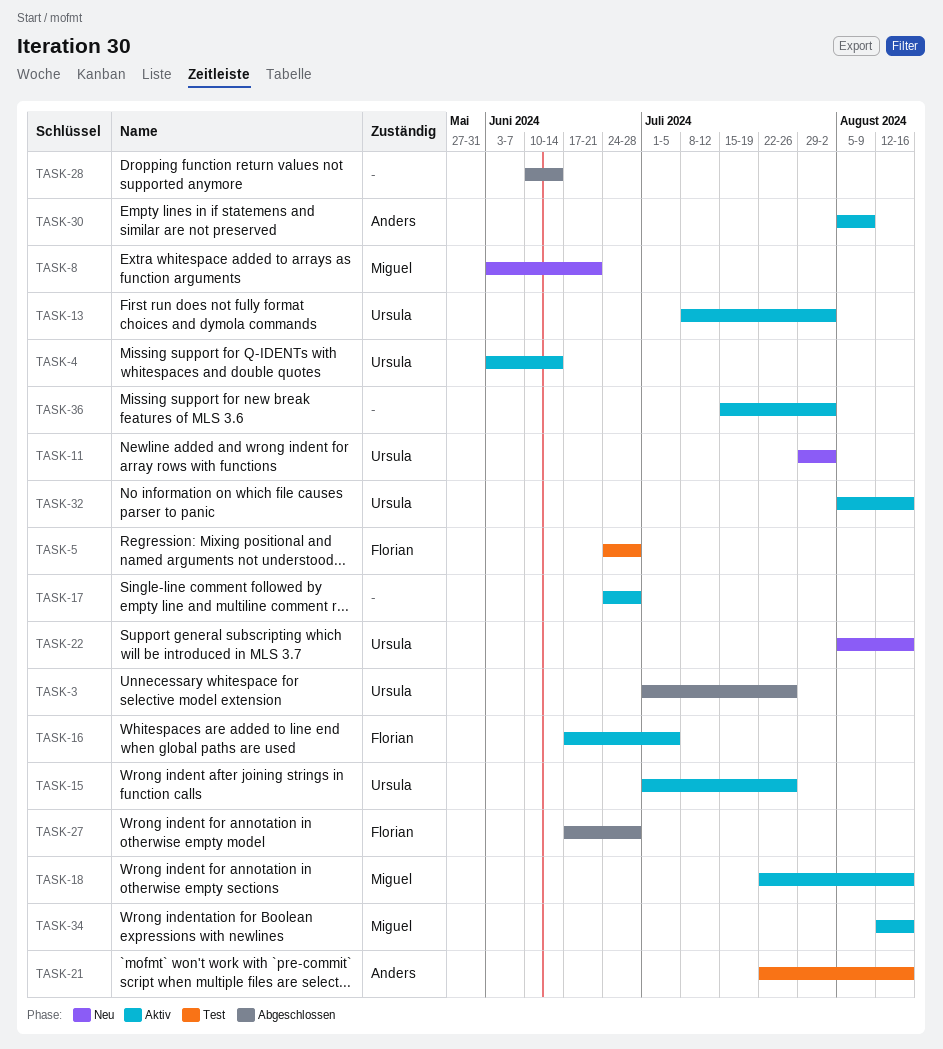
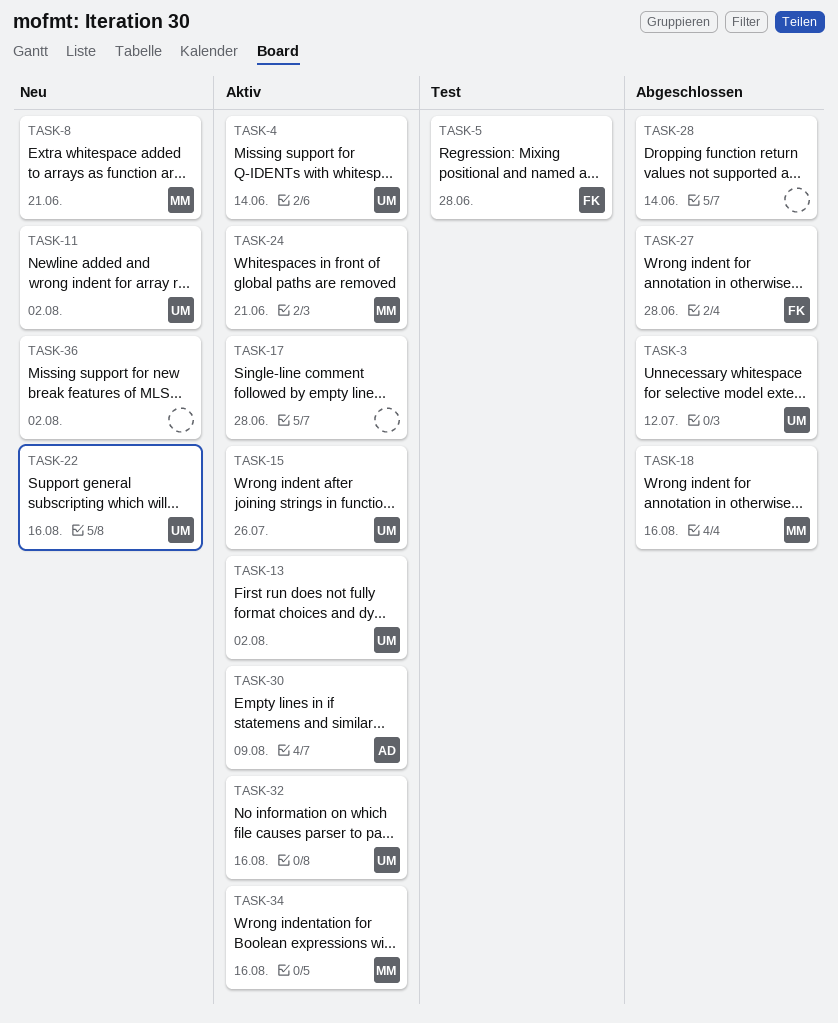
TASK-3, due: Jul 26 -> Jul 12
TASK-16: present -> none
TASK-18, status: Aktiv -> Abgeschlossen
TASK-21: present -> none
TASK-24: none -> present
TASK-36, status: Aktiv -> Neu

